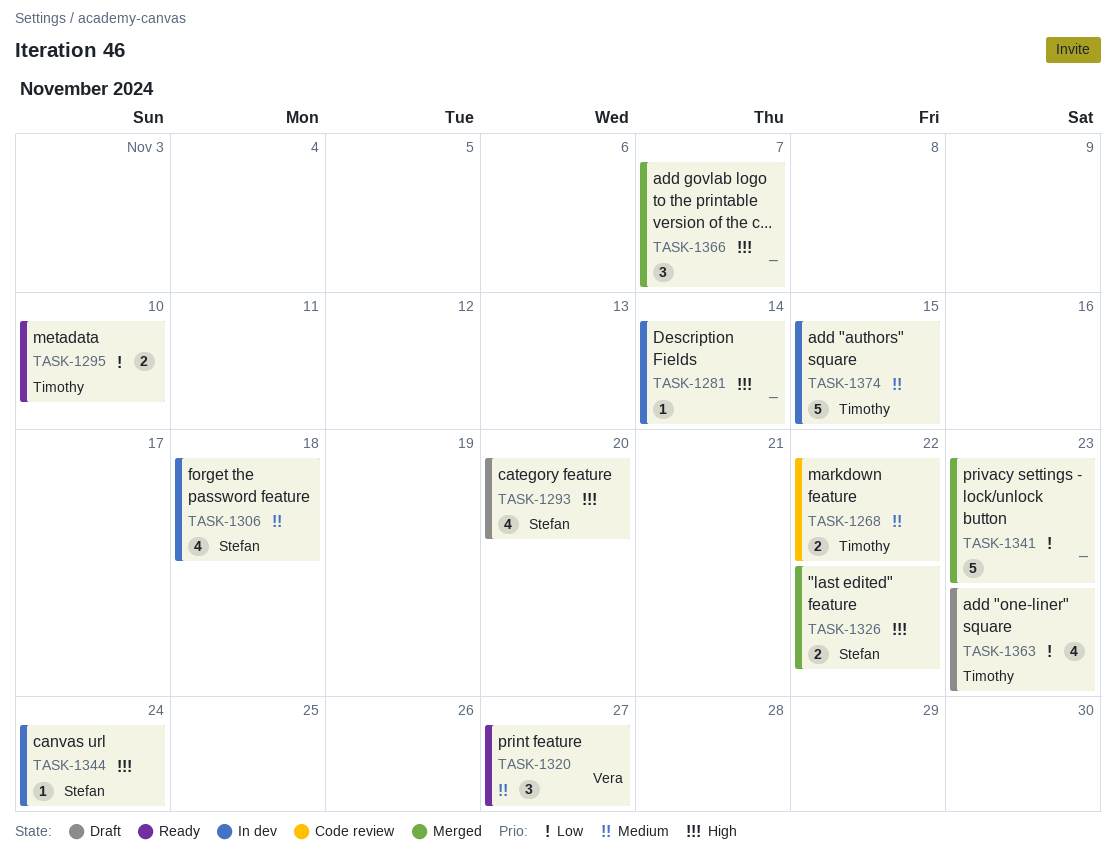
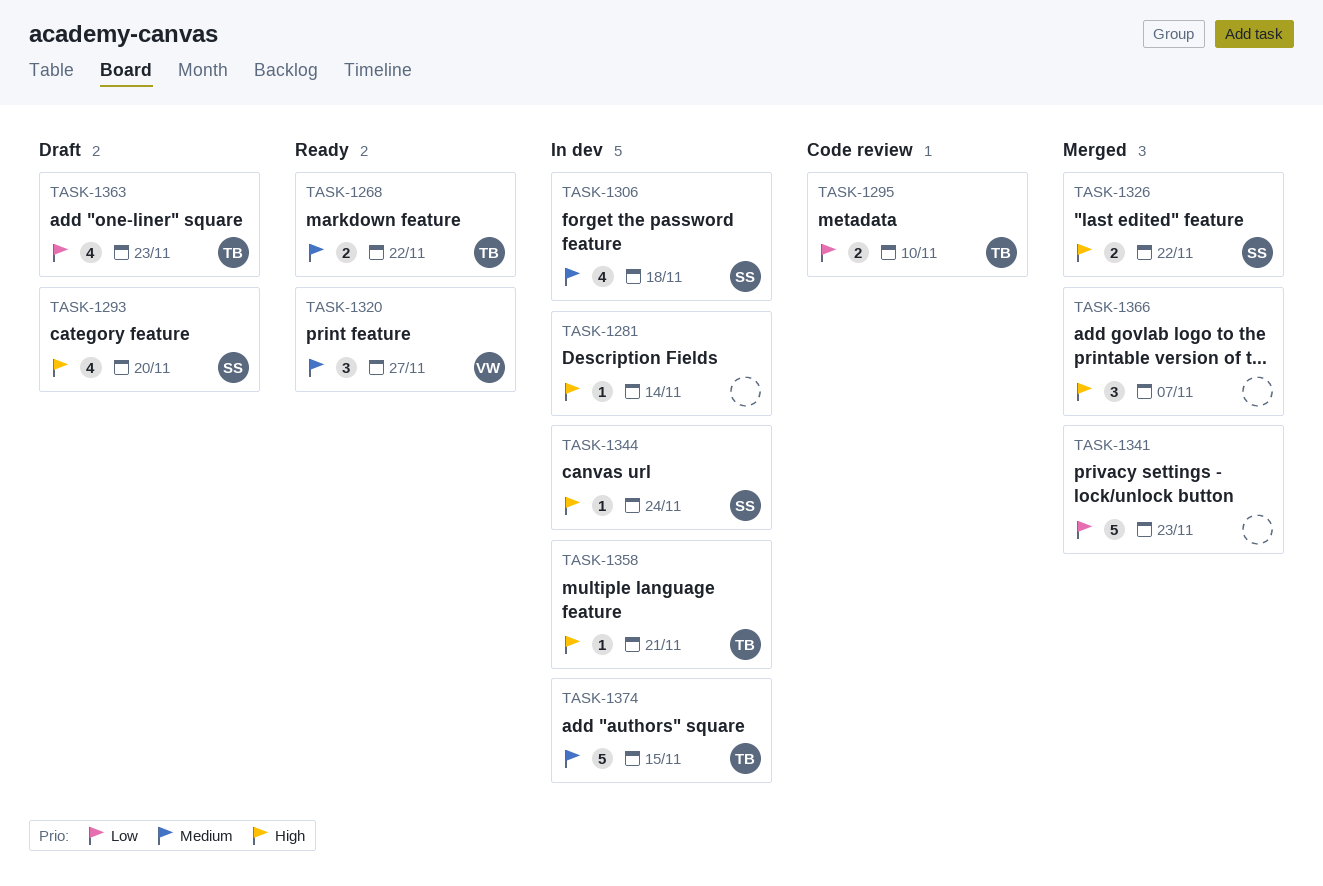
TASK-1268, status: Code review -> Ready
TASK-1295, status: Ready -> Code review
TASK-1358: none -> present

